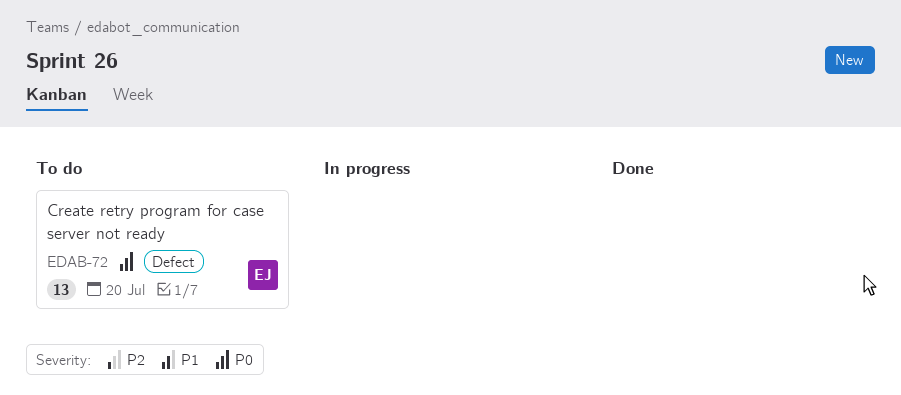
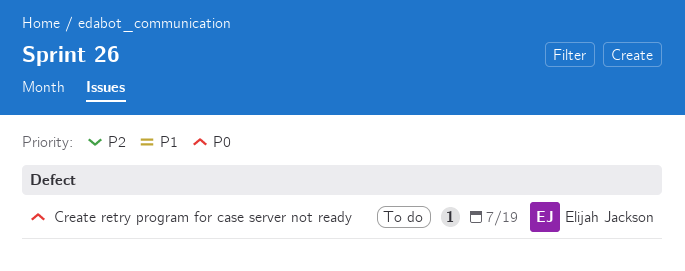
Create retry program for case server not ready, estimate: 13 -> 1
Create retry program for case server not ready, due: Jul 20 -> Jul 19

